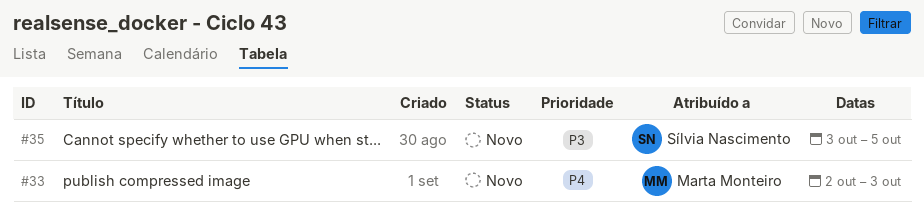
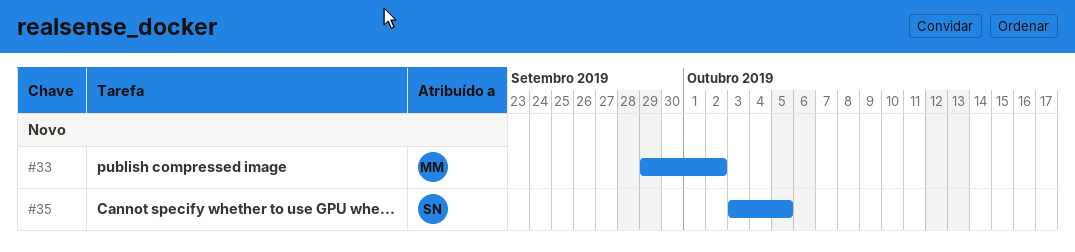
#33, start: Oct 2 -> Sep 29
#33, due: Oct 3 -> Oct 2

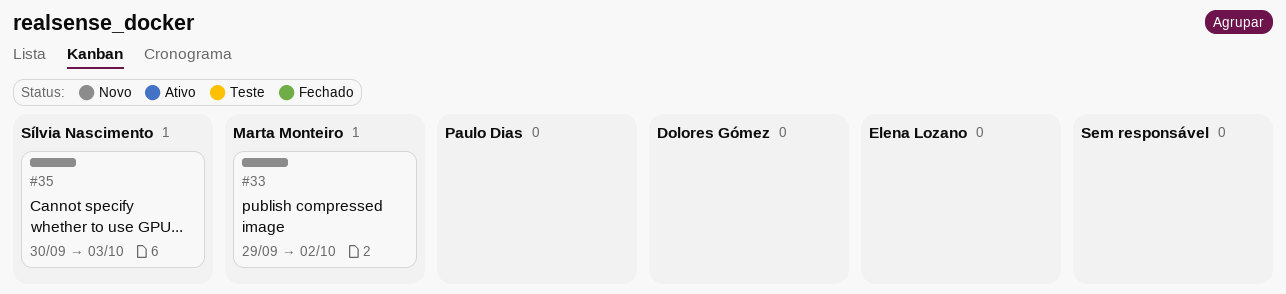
#35, start: Oct 3 -> Sep 30
#35, due: Oct 5 -> Oct 3

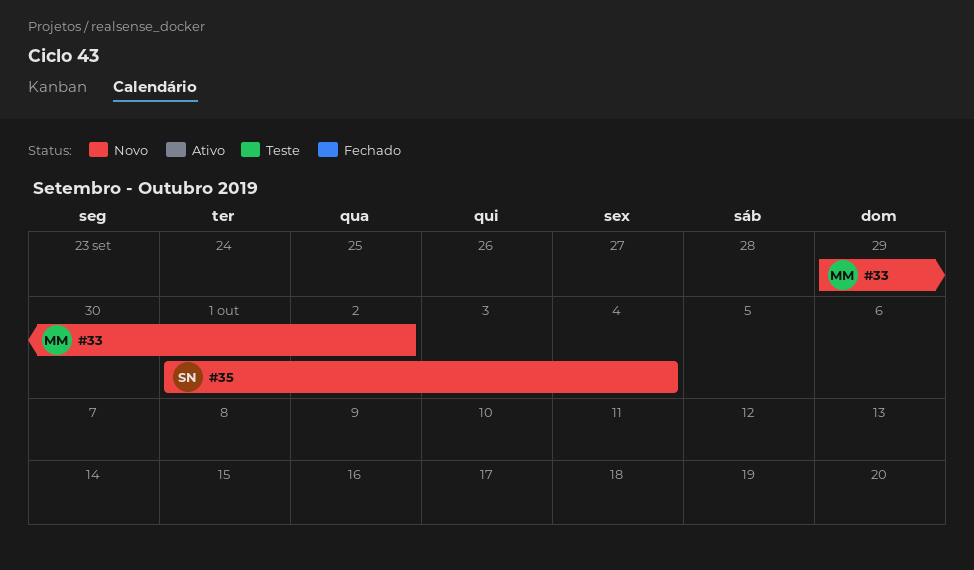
#35, start: Sep 30 -> Oct 1
#35, due: Oct 3 -> Oct 4

